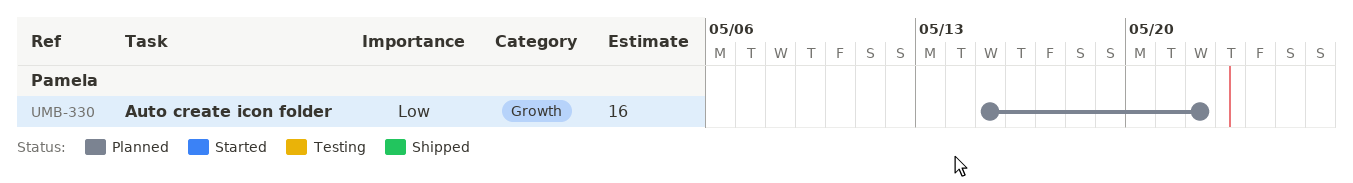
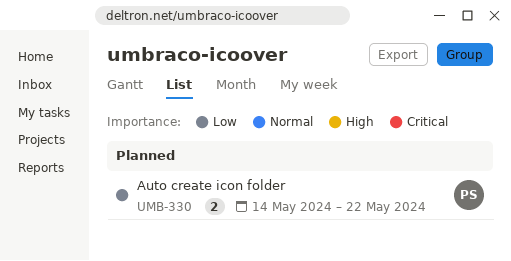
UMB-330, estimate: 16 -> 2
UMB-330, start: May 15 -> May 14

